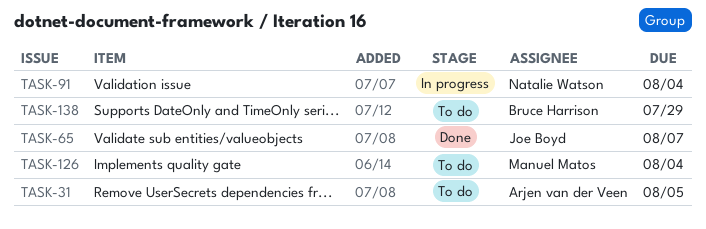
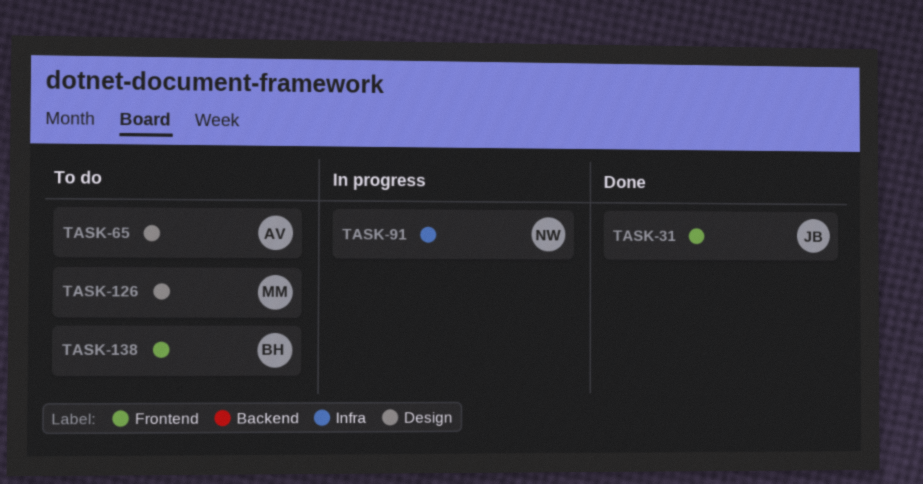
TASK-31, status: To do -> Done
TASK-31, owner: Arjen van der Veen -> Joe Boyd
TASK-65, status: Done -> To do
TASK-65, owner: Joe Boyd -> Arjen van der Veen

